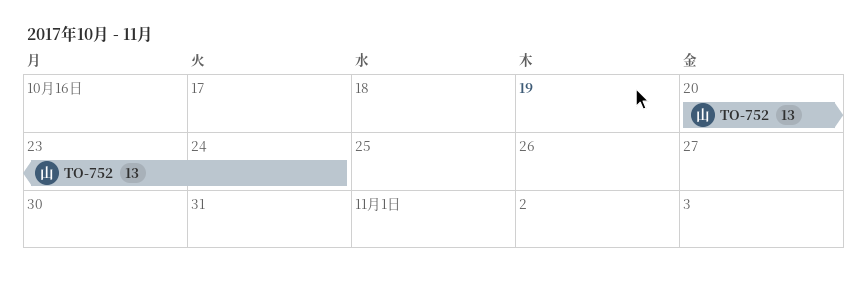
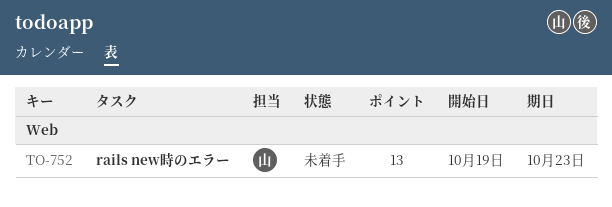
TO-752, start: Oct 20 -> Oct 19
TO-752, due: Oct 24 -> Oct 23

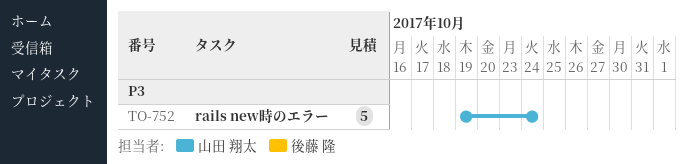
TO-752, estimate: 13 -> 5
TO-752, due: Oct 23 -> Oct 24

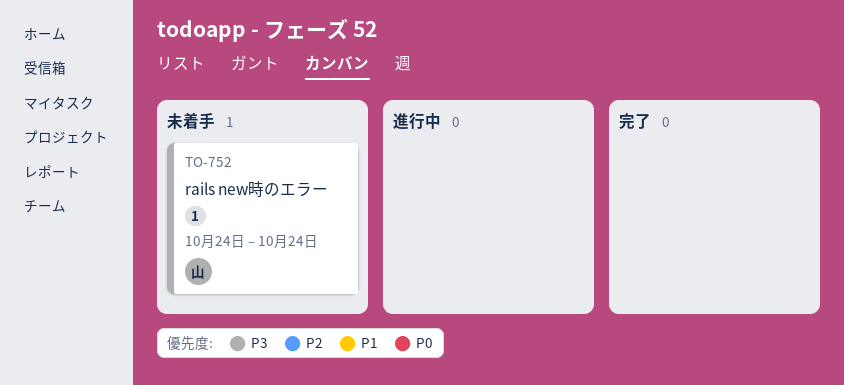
TO-752, estimate: 5 -> 1
TO-752, start: Oct 19 -> Oct 24

